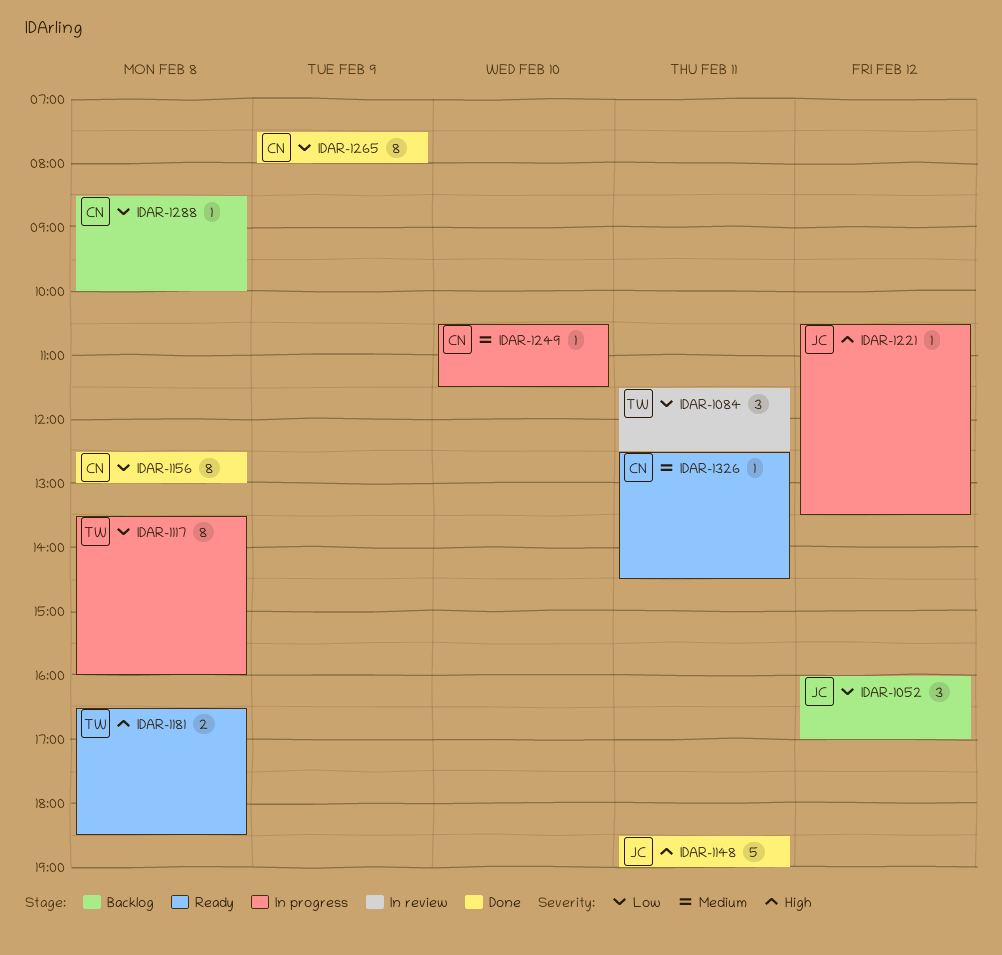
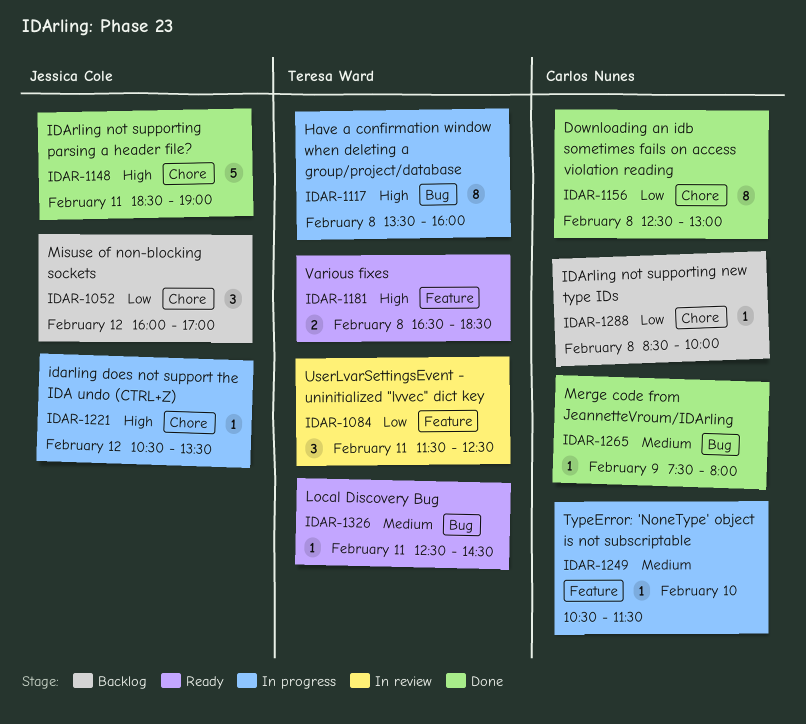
IDAR-1117, priority: Low -> High
IDAR-1265, priority: Low -> Medium
IDAR-1265, estimate: 8 -> 1
IDAR-1326, owner: Carlos Nunes -> Teresa Ward

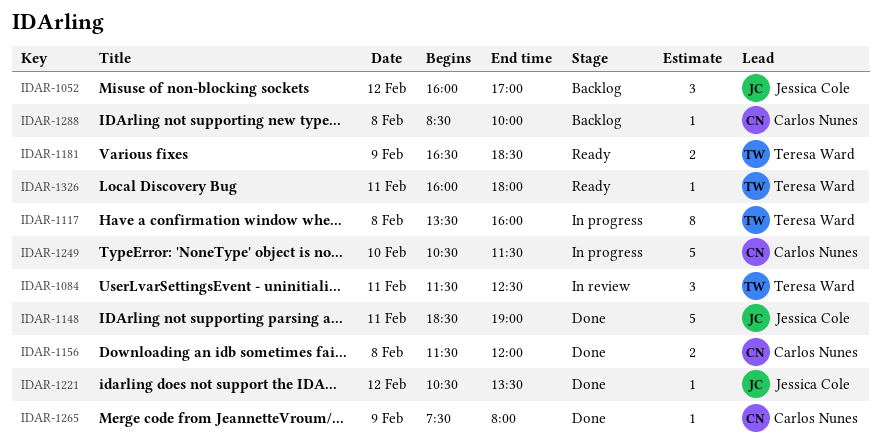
IDAR-1156, estimate: 8 -> 2
IDAR-1156, begins: 12:30 -> 11:30
IDAR-1156, ends: 13:00 -> 12:00
IDAR-1181, day: Feb 8 -> Feb 9
IDAR-1221, status: In progress -> Done
IDAR-1249, estimate: 1 -> 5
IDAR-1326, begins: 12:30 -> 16:00
IDAR-1326, ends: 14:30 -> 18:00

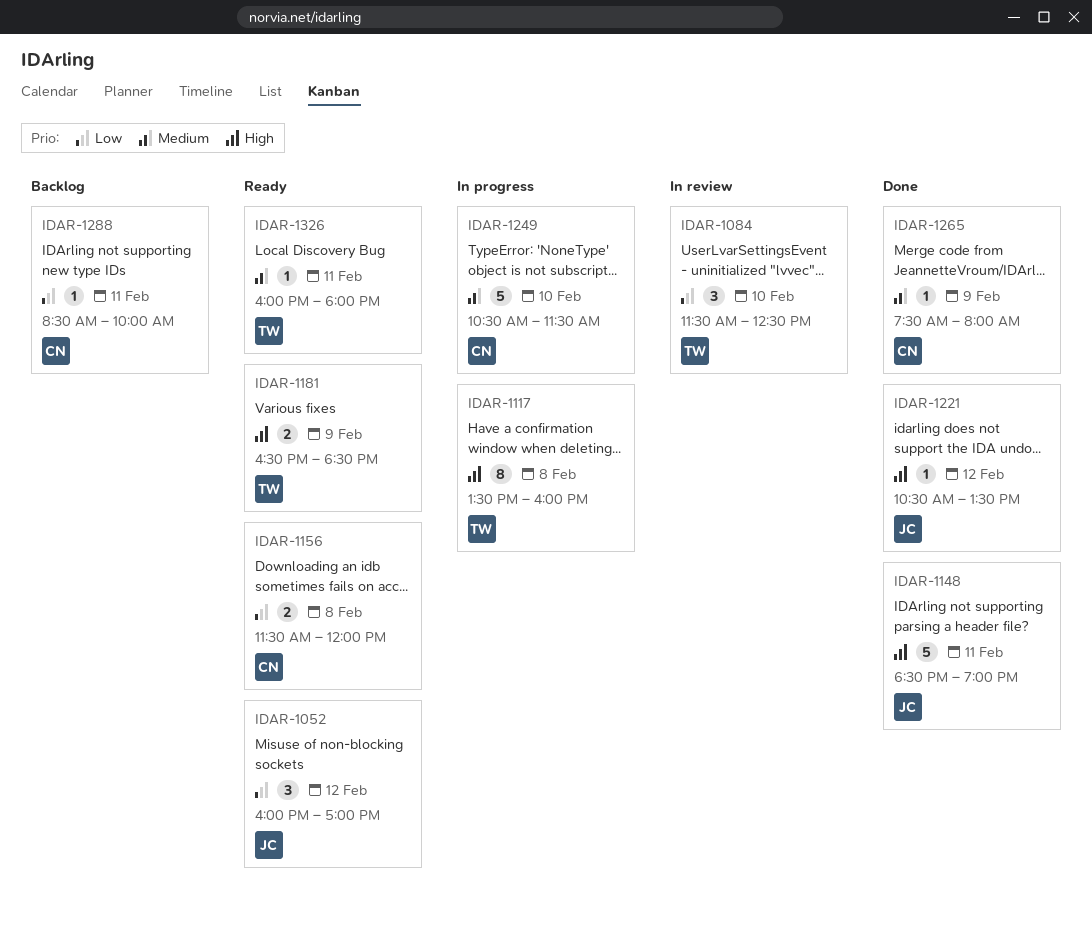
IDAR-1052, status: Backlog -> Ready
IDAR-1084, day: Feb 11 -> Feb 10
IDAR-1156, status: Done -> Ready
IDAR-1288, day: Feb 8 -> Feb 11

